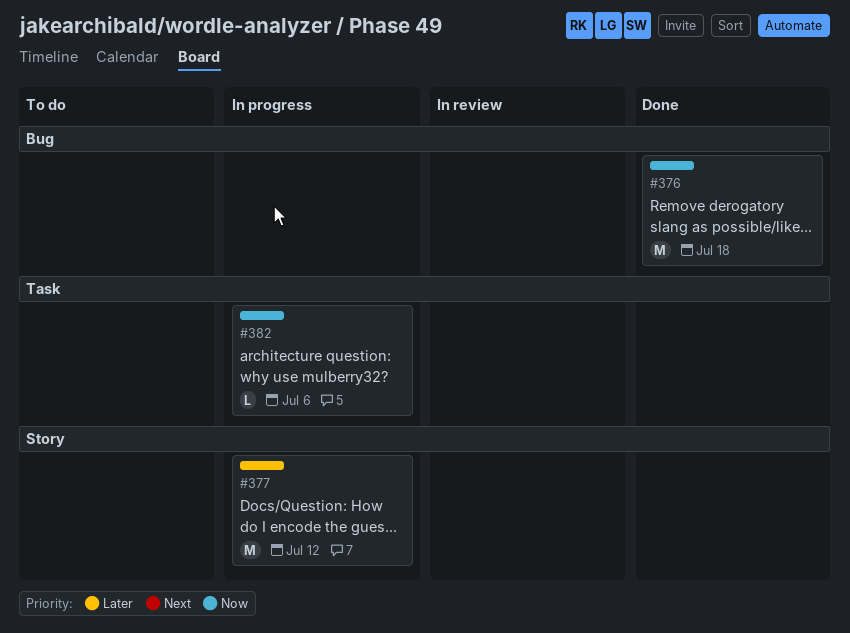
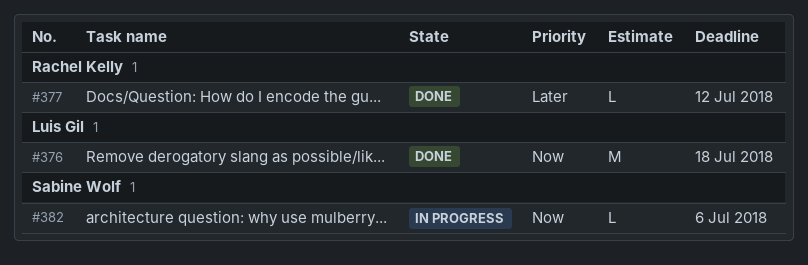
#377, status: In progress -> Done
#377, estimate: M -> L

